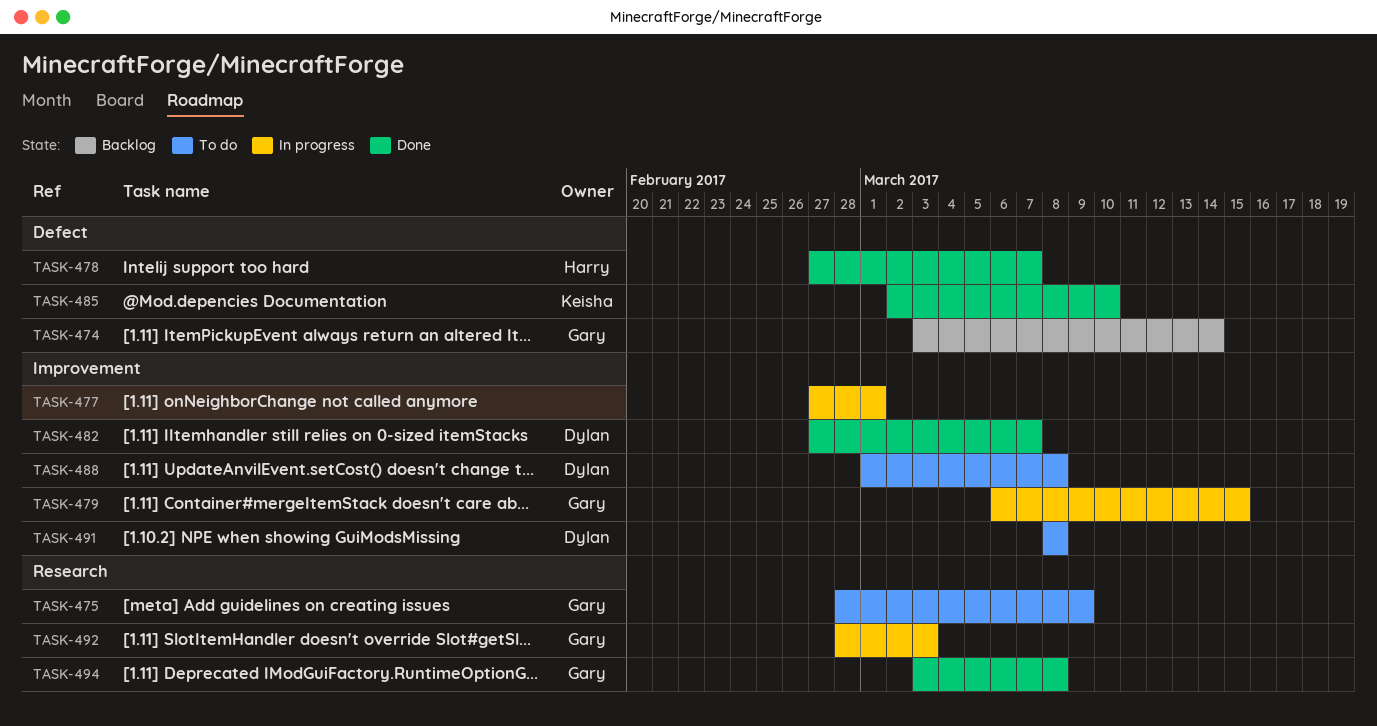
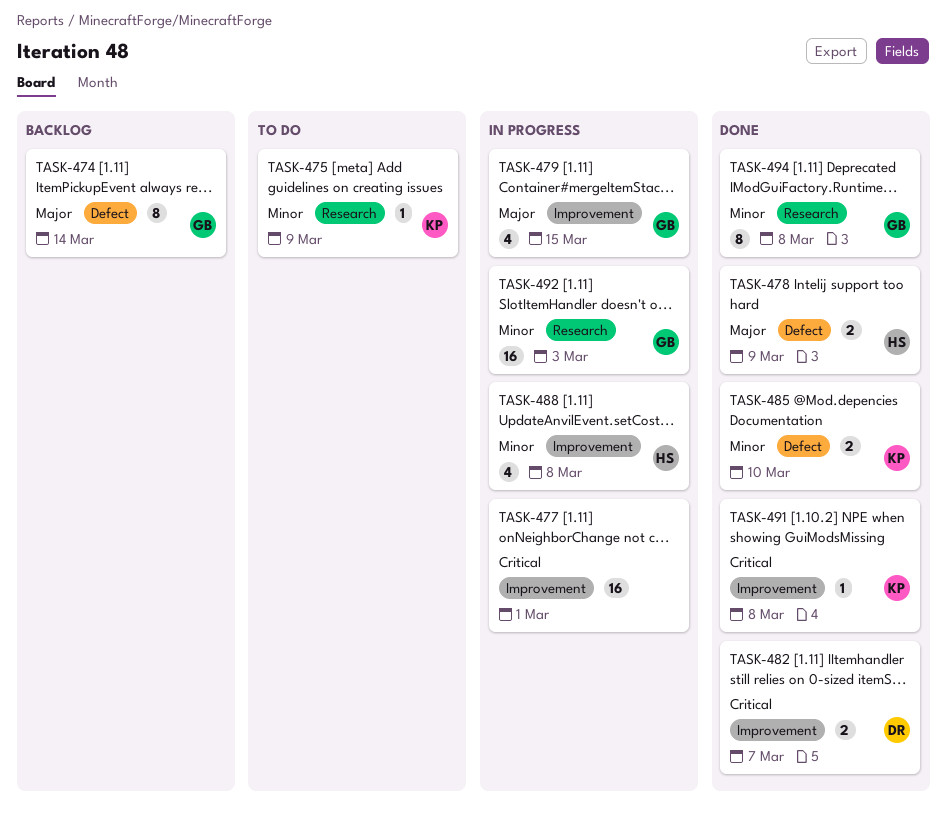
TASK-475, owner: Gary -> Keisha
TASK-478, due: Mar 7 -> Mar 9
TASK-488, status: To do -> In progress
TASK-488, owner: Dylan -> Harry
TASK-491, status: To do -> Done
TASK-491, owner: Dylan -> Keisha

